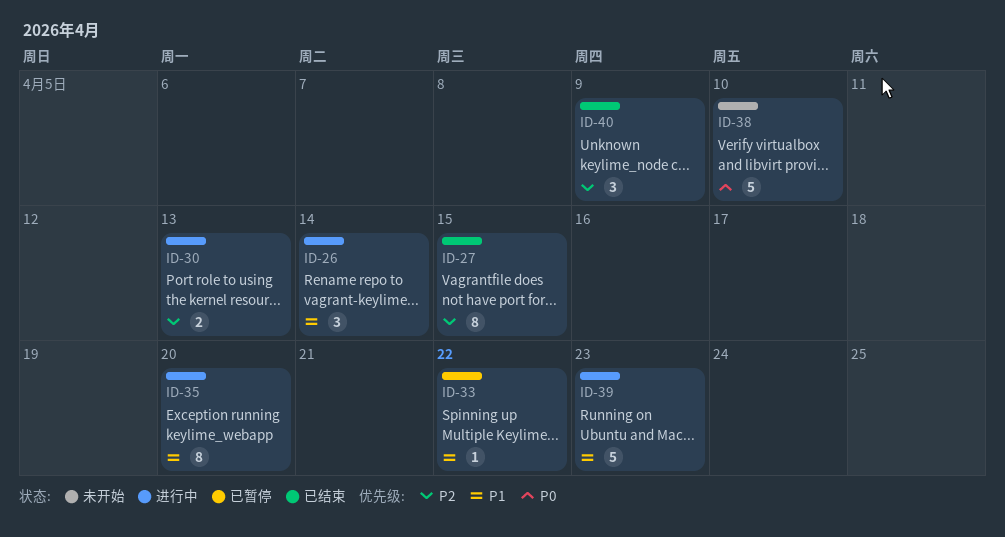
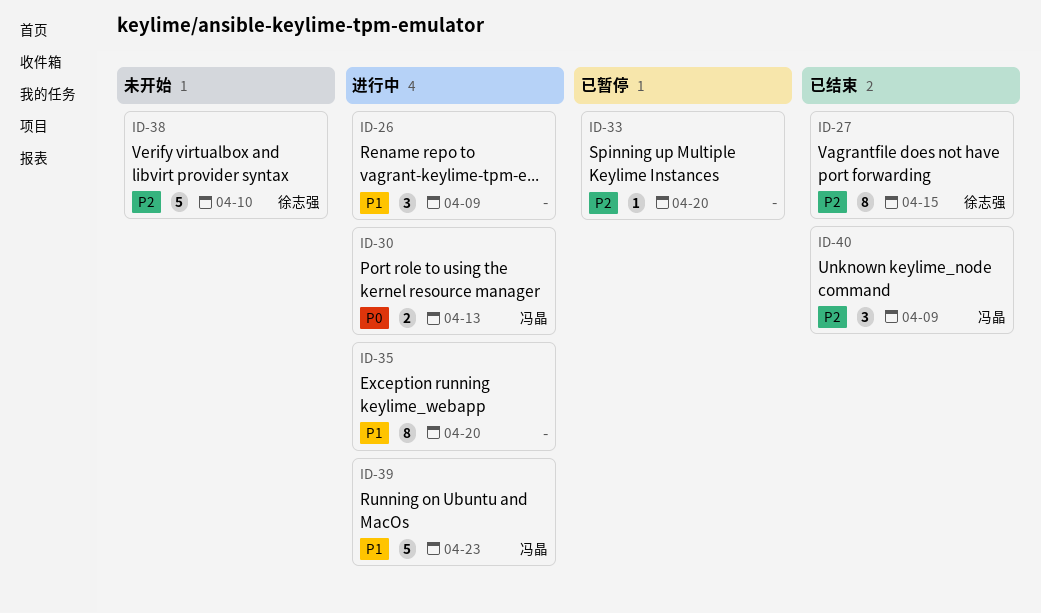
ID-26, due: Apr 14 -> Apr 9
ID-30, priority: P2 -> P0
ID-33, priority: P1 -> P2
ID-33, due: Apr 22 -> Apr 20
ID-38, priority: P0 -> P2

